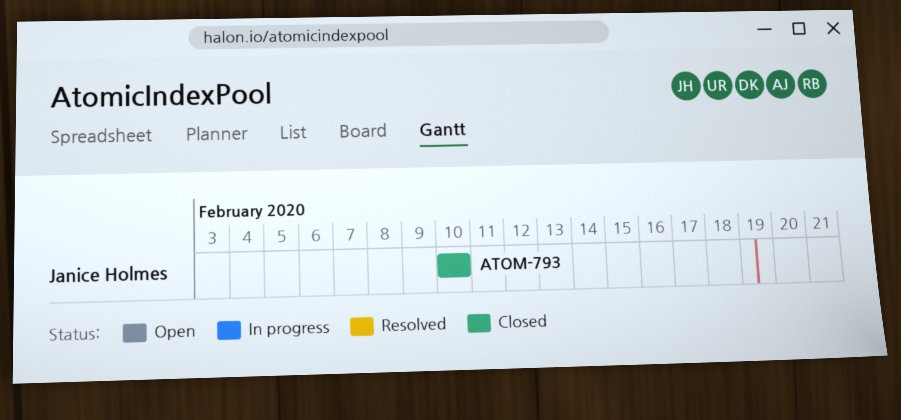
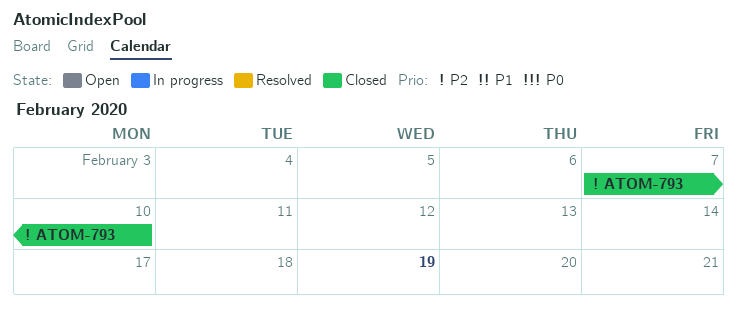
ATOM-793, start: Feb 10 -> Feb 7

